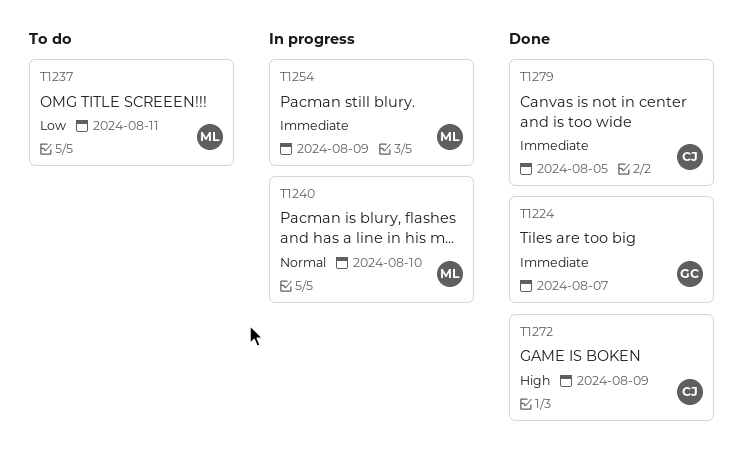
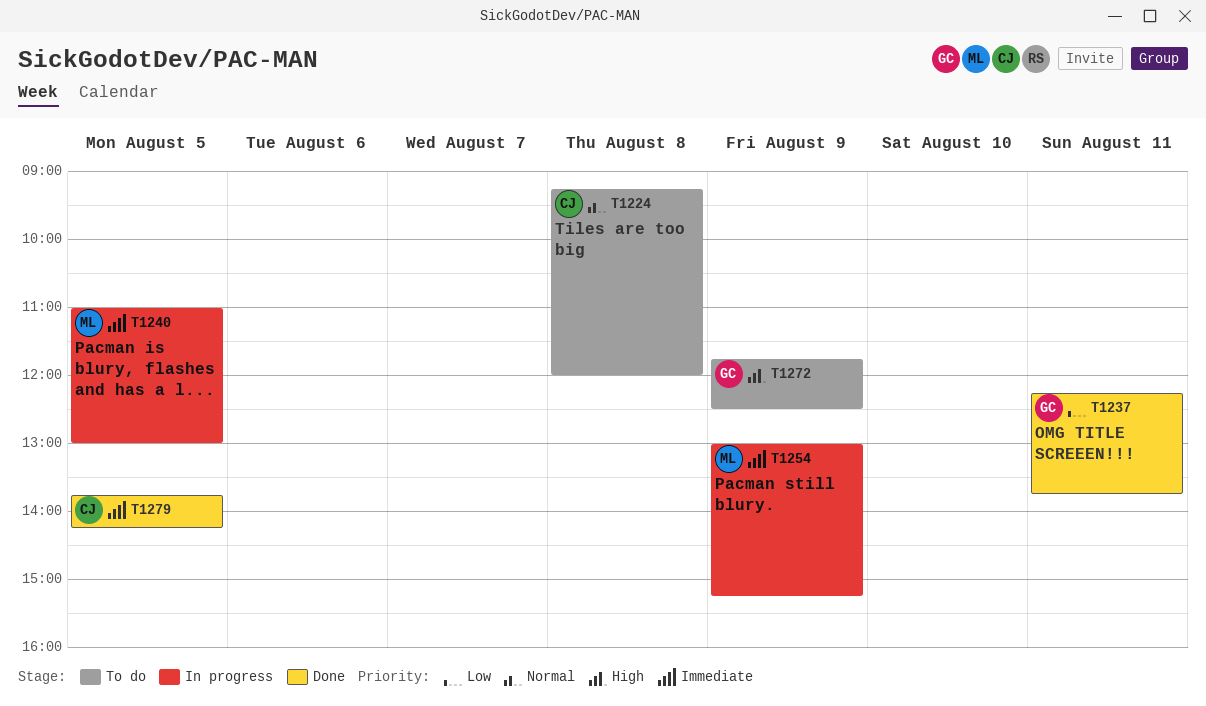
T1224, status: Done -> To do
T1224, owner: GC -> CJ
T1224, priority: Immediate -> Normal
T1224, day: Aug 7 -> Aug 8
T1237, status: To do -> Done
T1237, owner: ML -> GC
T1240, priority: Normal -> Immediate
T1240, day: Aug 10 -> Aug 5
T1272, status: Done -> To do
T1272, owner: CJ -> GC

